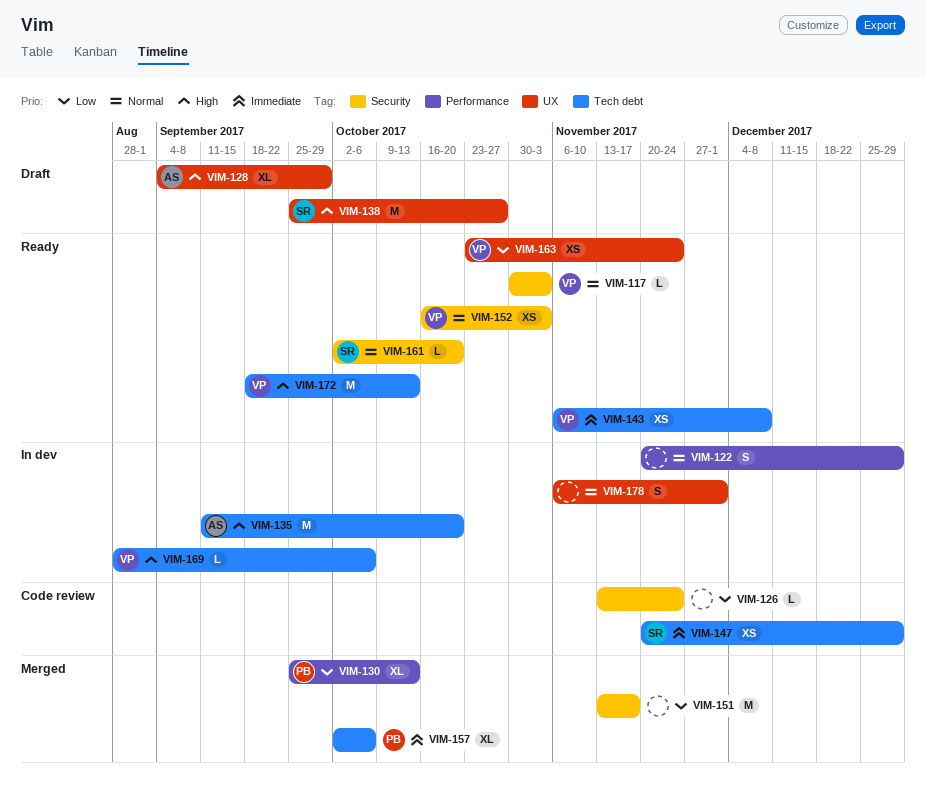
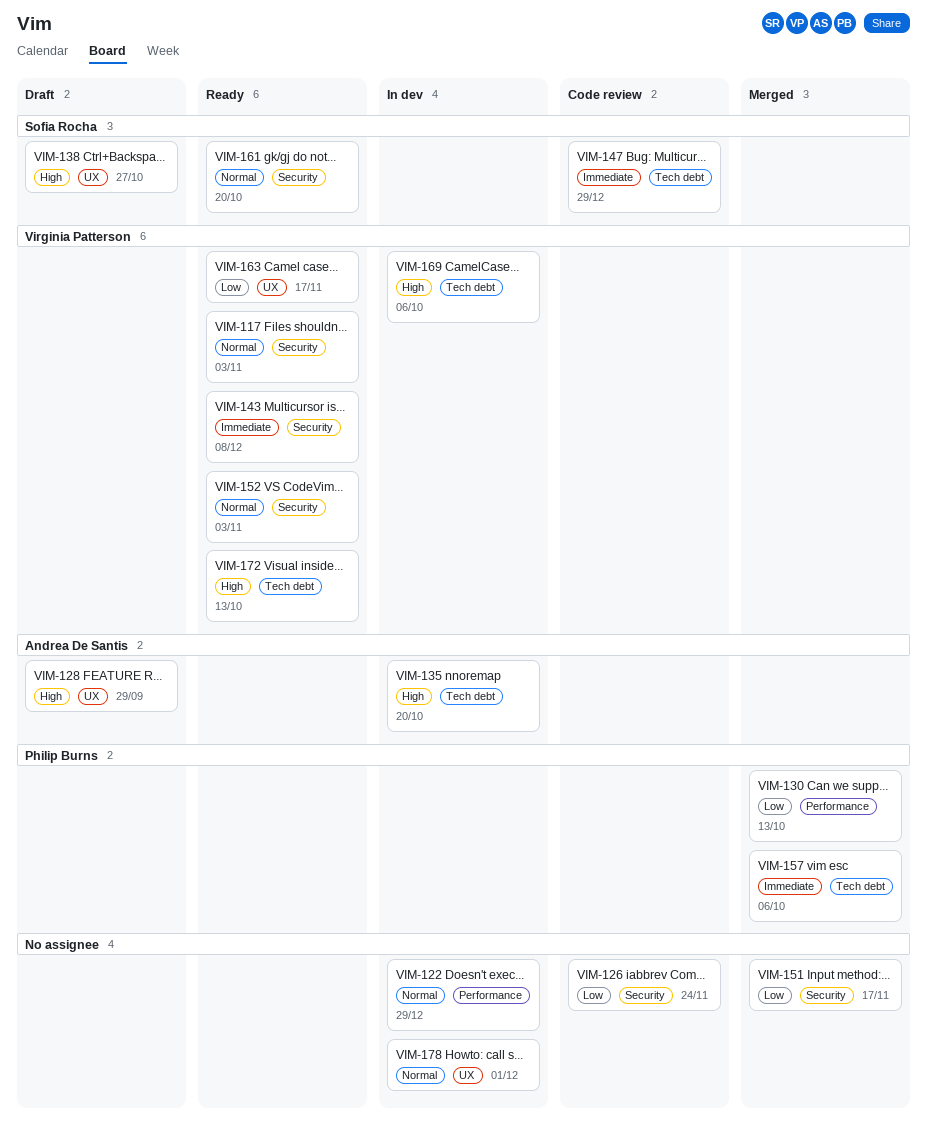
VIM-143, label: Tech debt -> Security
VIM-163, due: Nov 24 -> Nov 17

